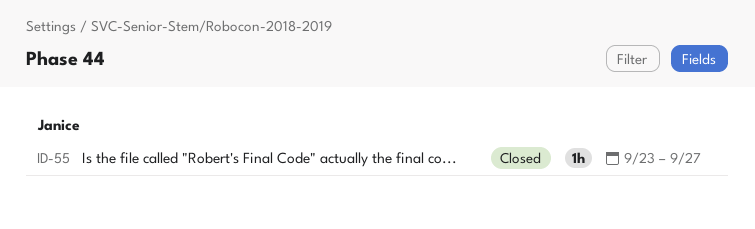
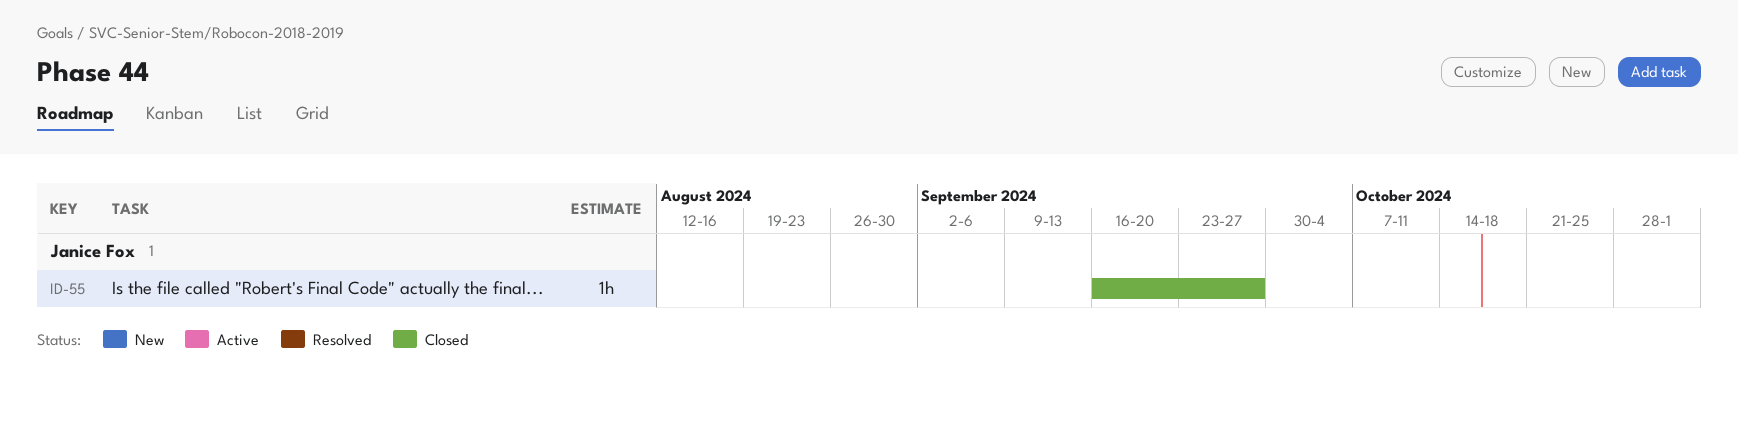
ID-55, start: Sep 23 -> Sep 16

